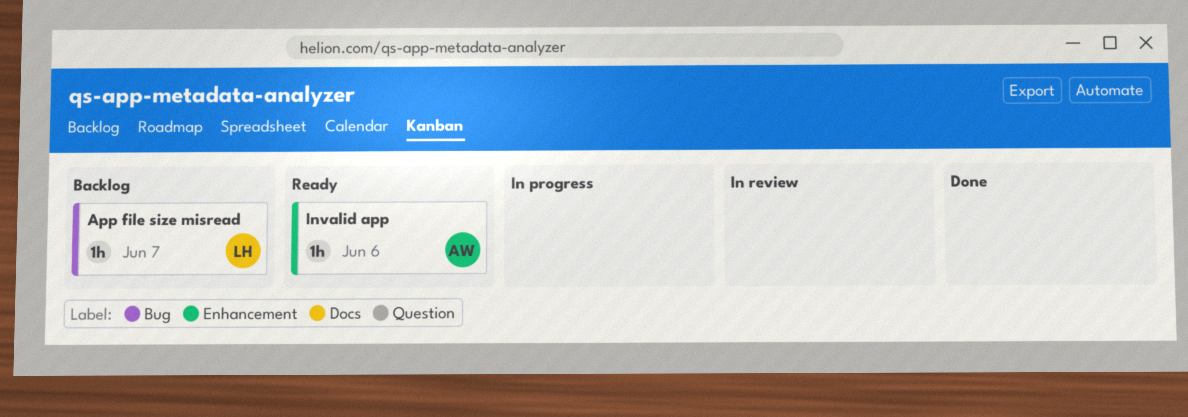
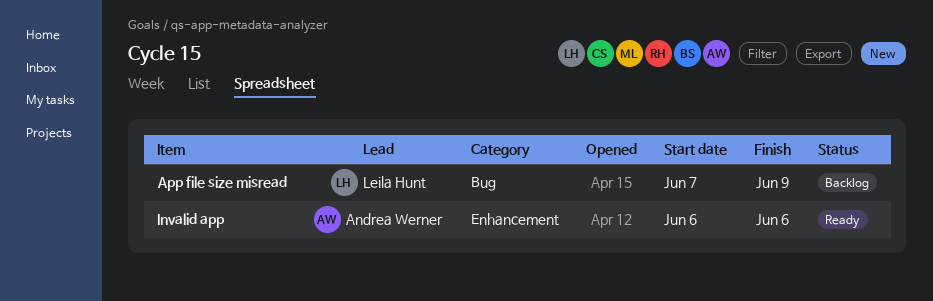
App file size misread, due: Jun 7 -> Jun 9

